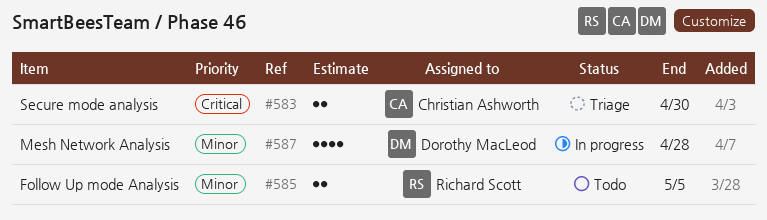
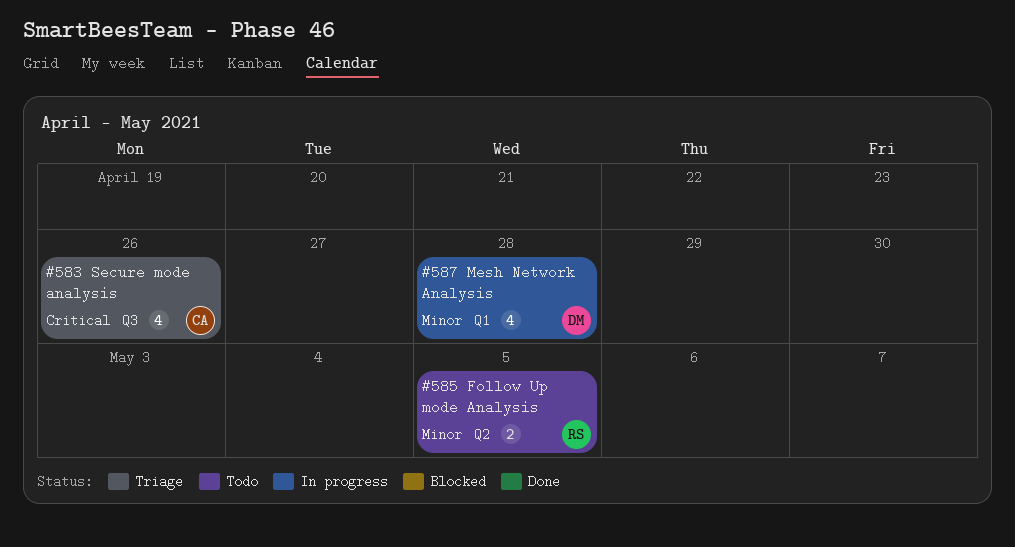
#583, estimate: 2 -> 4
#583, due: Apr 30 -> Apr 26

